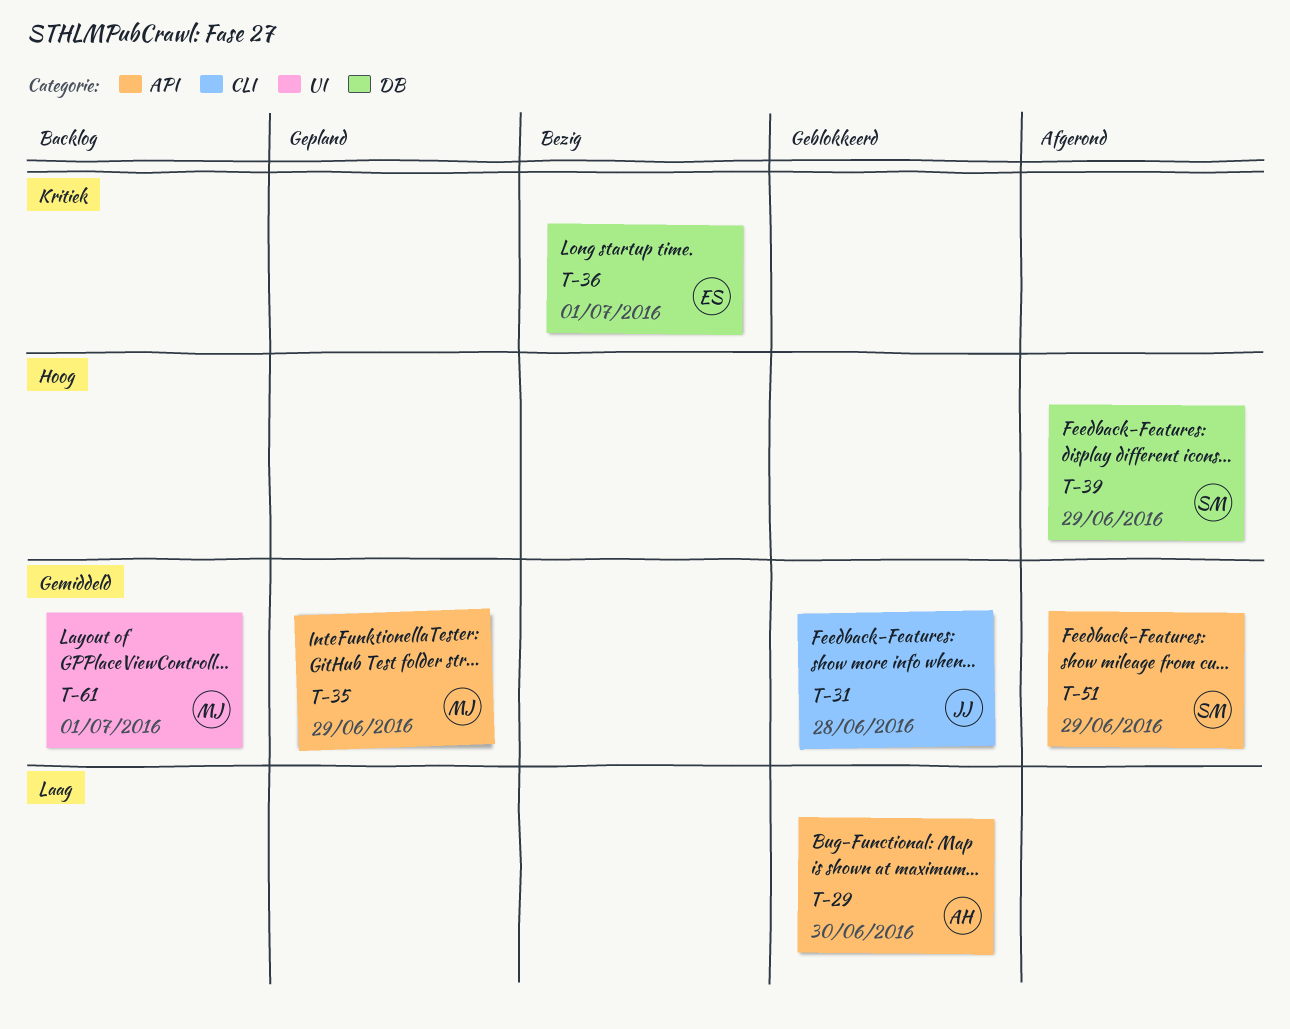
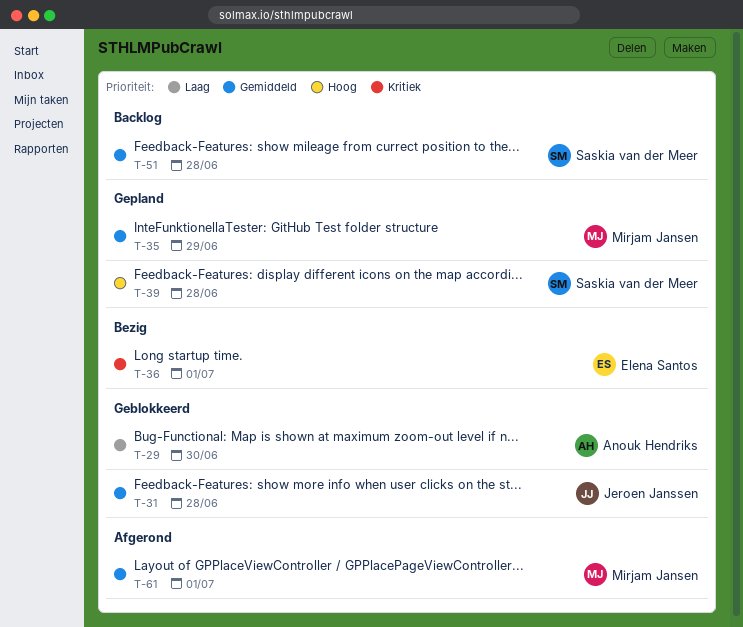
T-39, status: Afgerond -> Gepland
T-39, due: Jun 29 -> Jun 28
T-51, status: Afgerond -> Backlog
T-51, due: Jun 29 -> Jun 28
T-61, status: Backlog -> Afgerond

